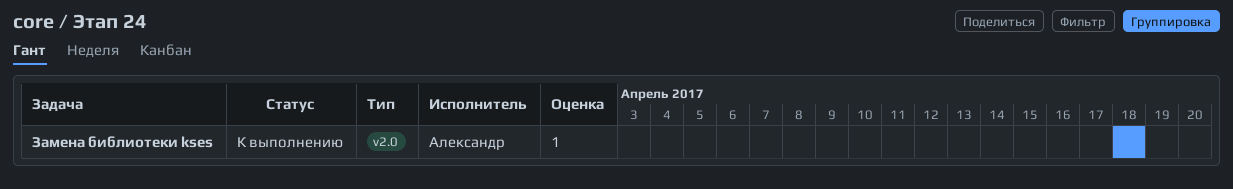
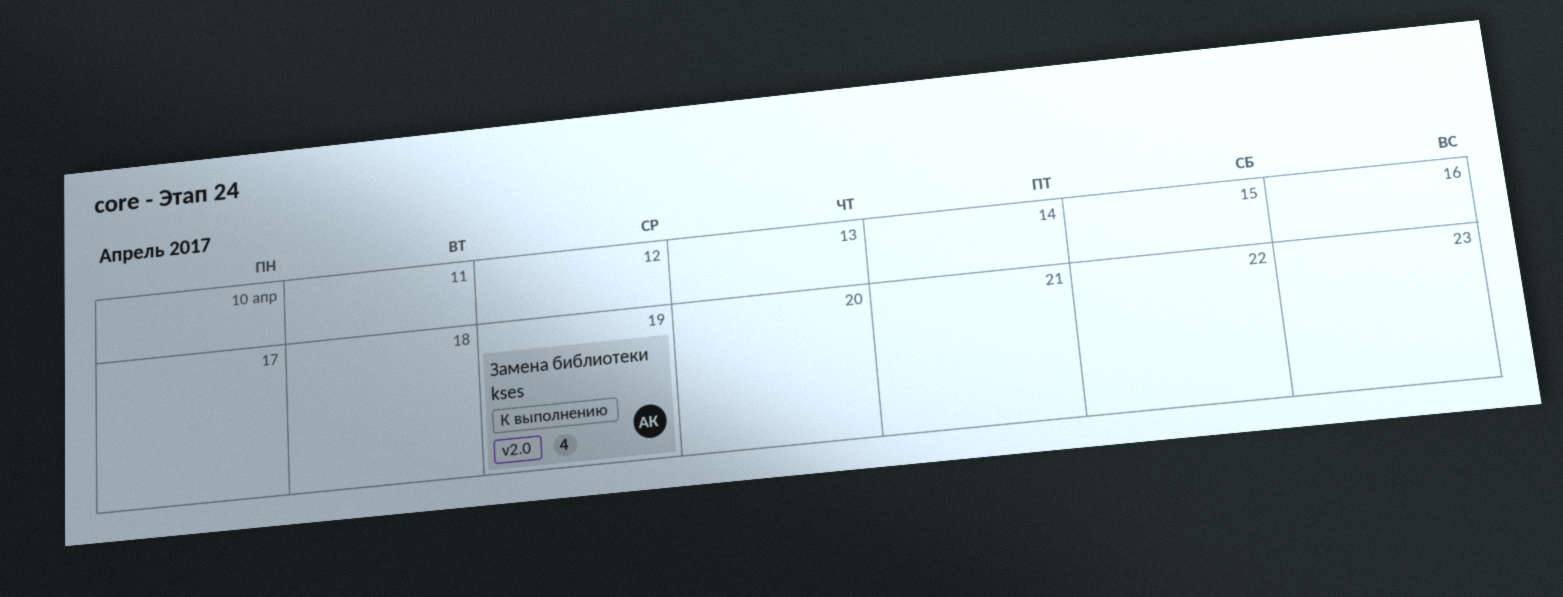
Замена библиотеки kses, estimate: 1 -> 4
Замена библиотеки kses, due: Apr 18 -> Apr 19

